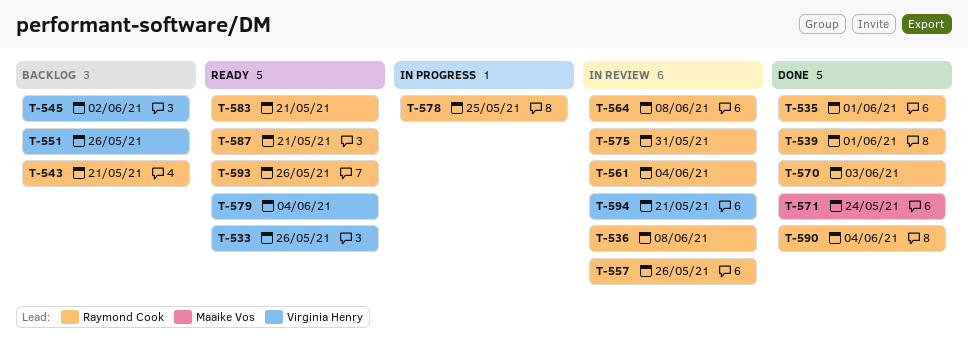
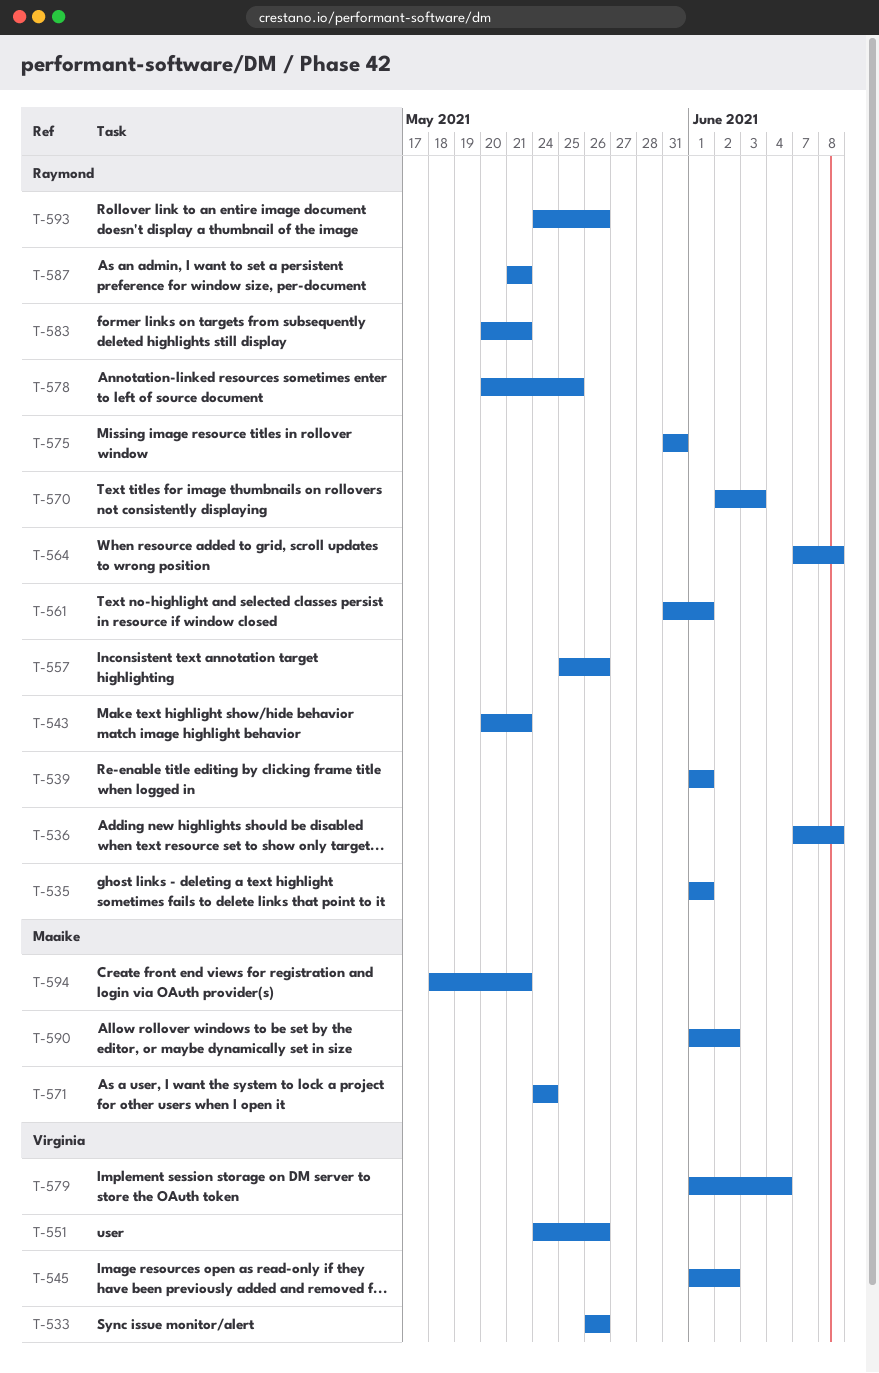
T-561, due: Jun 4 -> Jun 1
T-590, owner: Raymond Cook -> Maaike Vos
T-590, due: Jun 4 -> Jun 2
T-594, owner: Virginia Henry -> Maaike Vos

